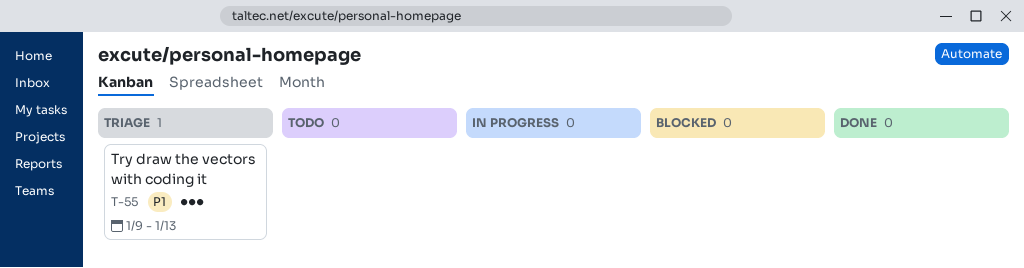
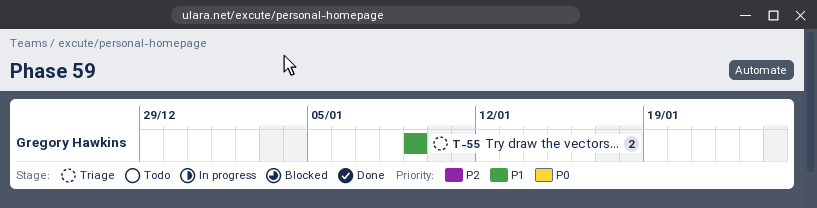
T-55, estimate: 3 -> 2
T-55, due: Jan 13 -> Jan 9

